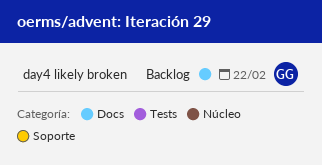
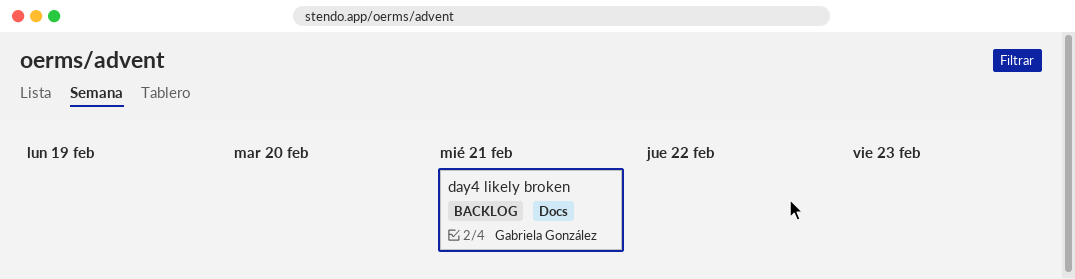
day4 likely broken, due: Feb 22 -> Feb 21

